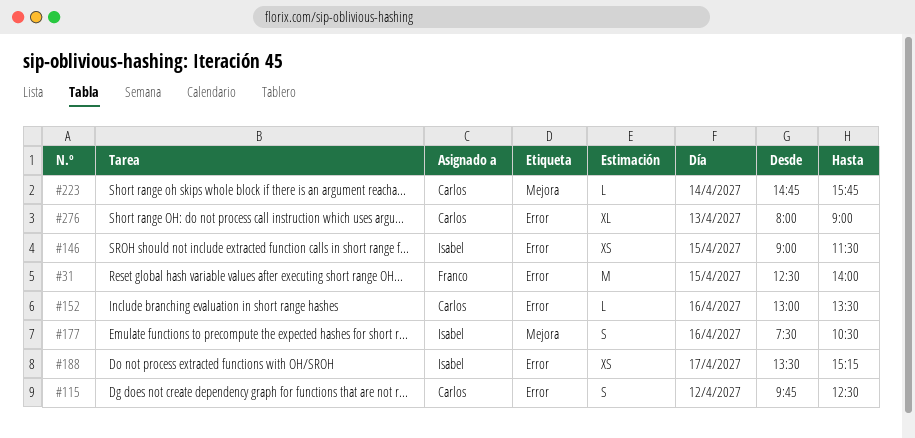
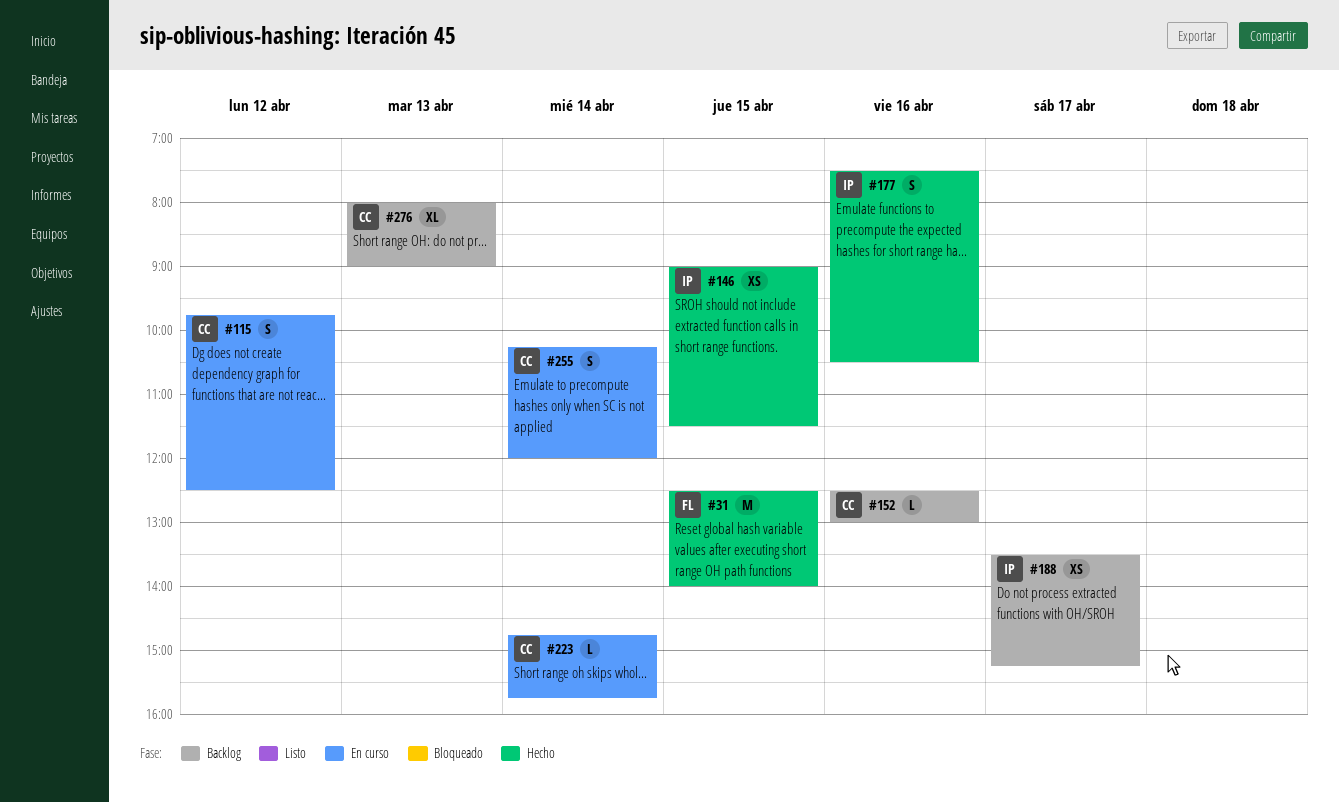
#152, begins: 13:00 -> 12:30
#152, ends: 13:30 -> 13:00
#255: none -> present

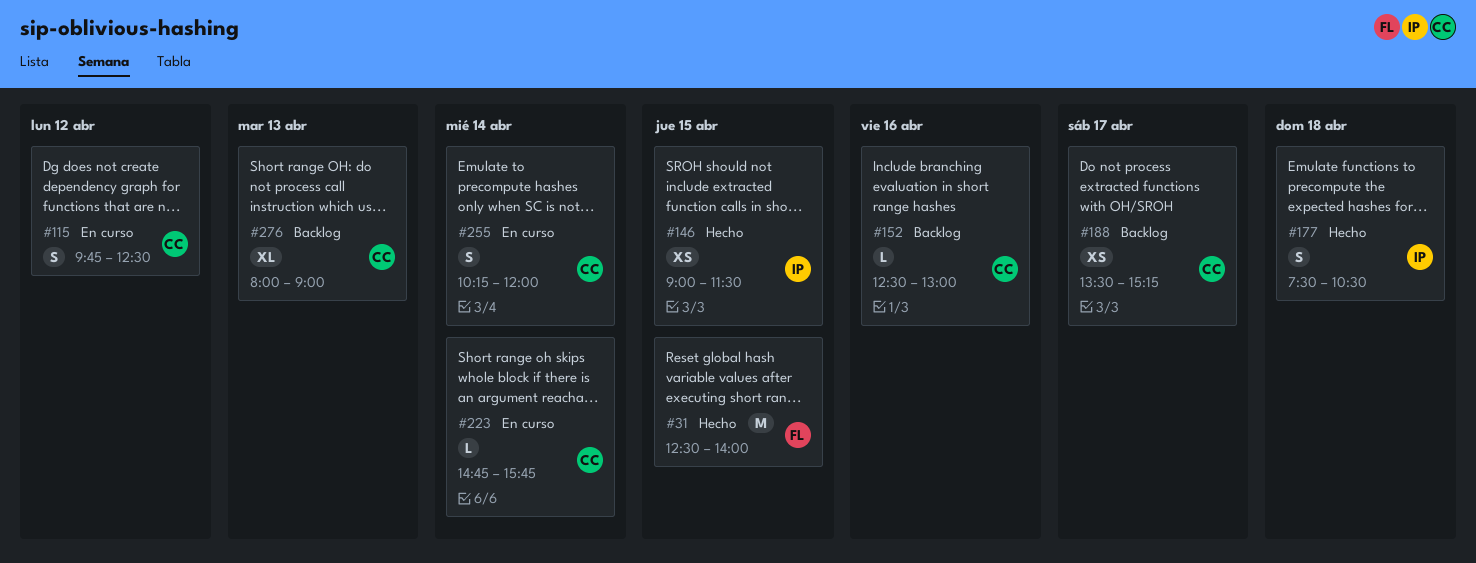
#177, day: Apr 16 -> Apr 18
#188, owner: IP -> CC

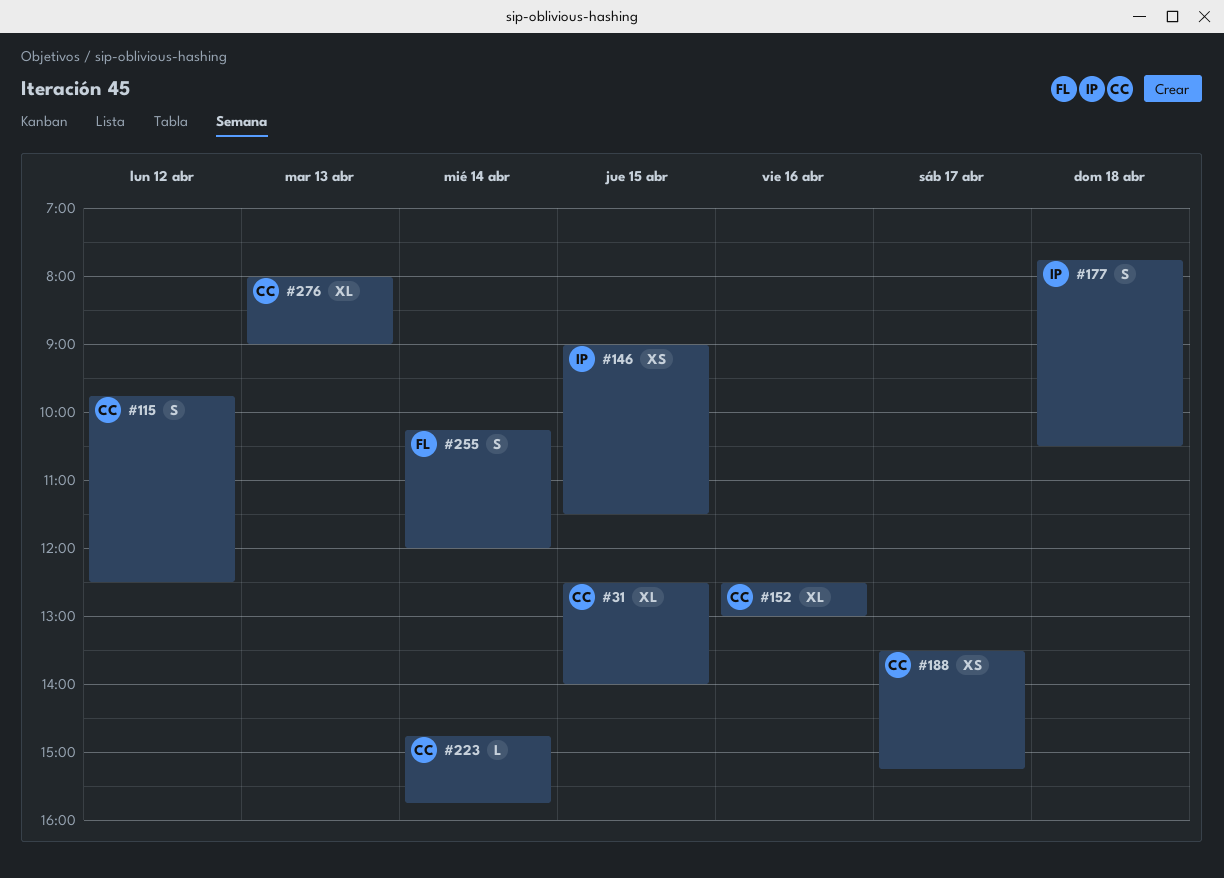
#31, owner: FL -> CC
#31, estimate: M -> XL
#152, estimate: L -> XL
#177, begins: 07:30 -> 07:45
#255, owner: CC -> FL

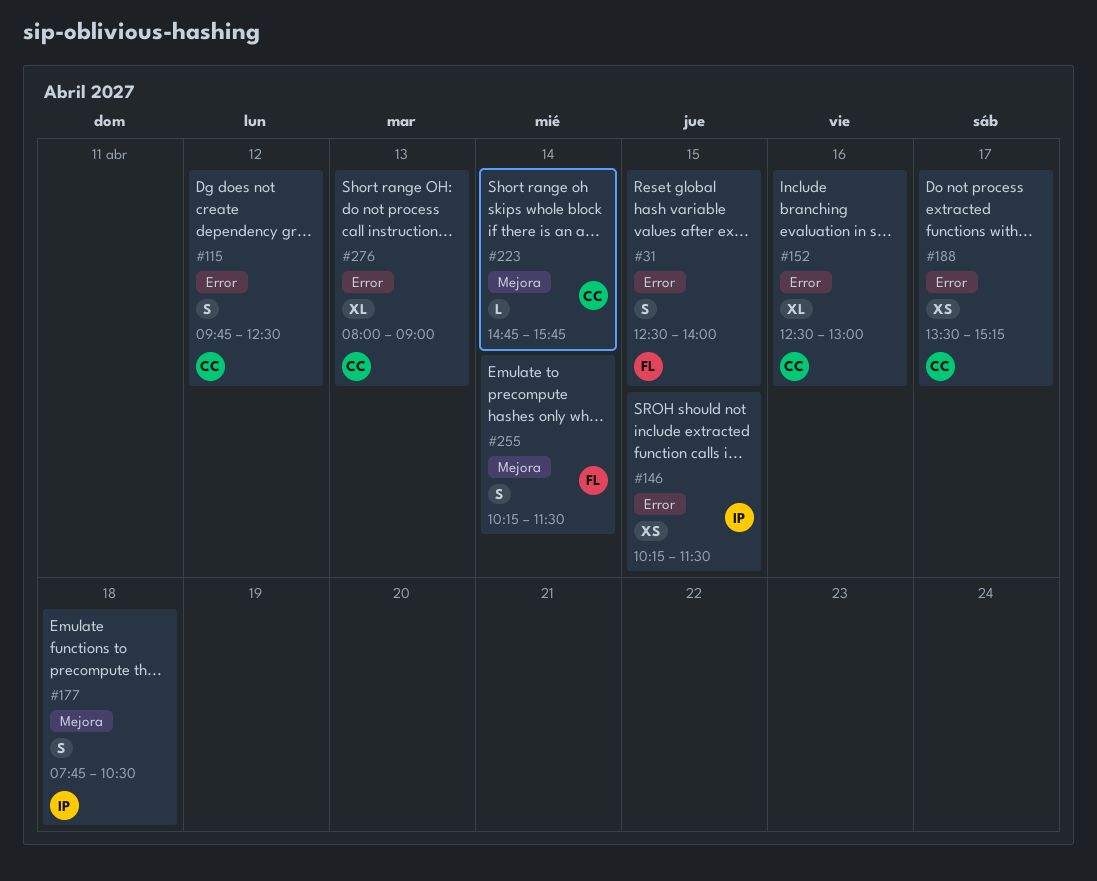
#31, owner: CC -> FL
#31, estimate: XL -> S
#146, begins: 09:00 -> 10:15
#255, ends: 12:00 -> 11:30

